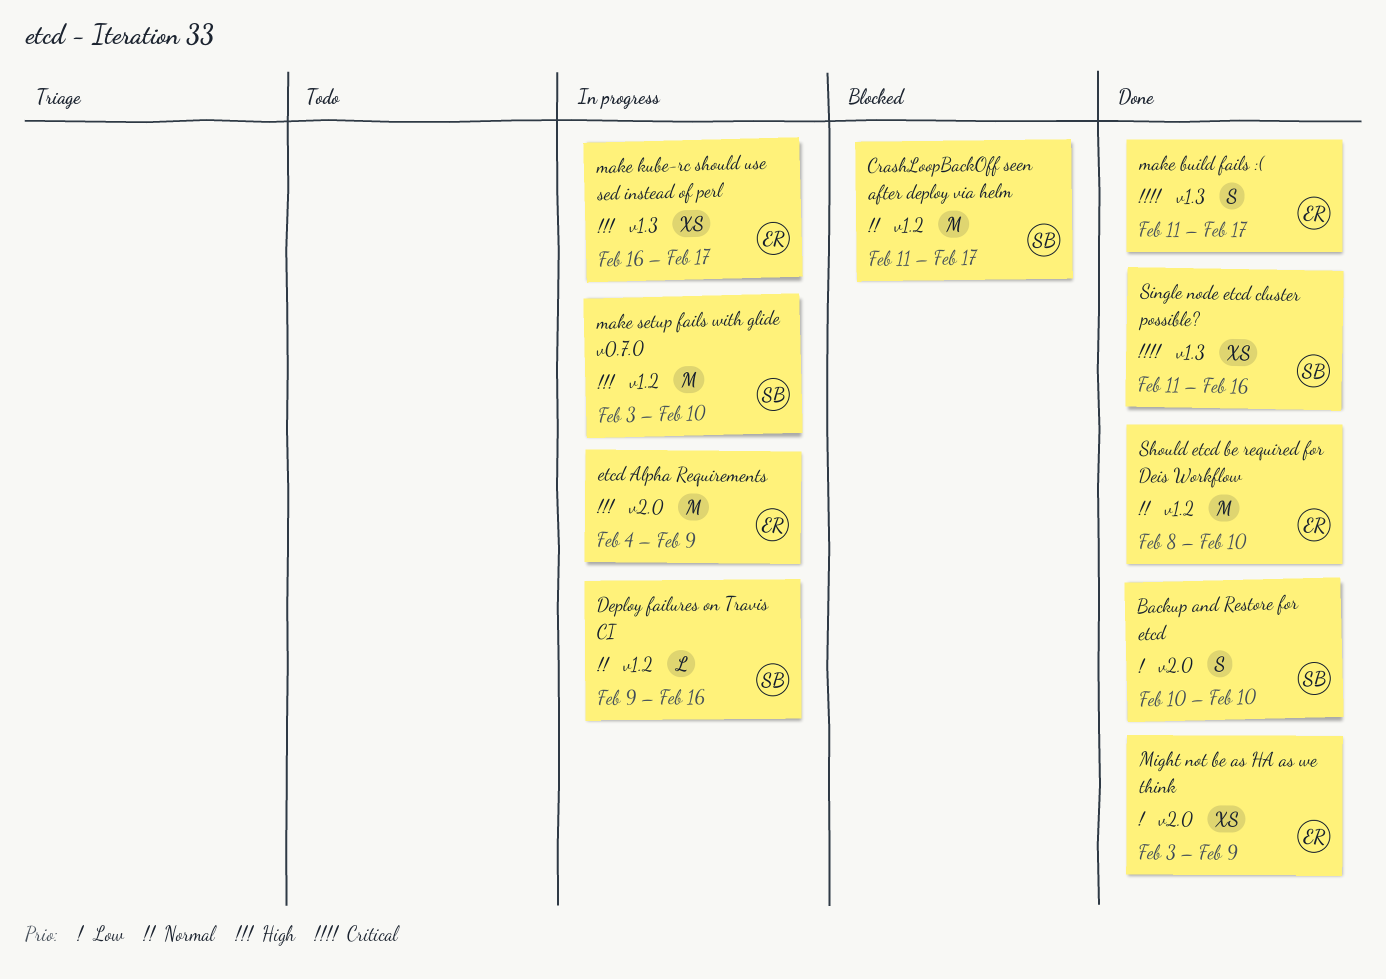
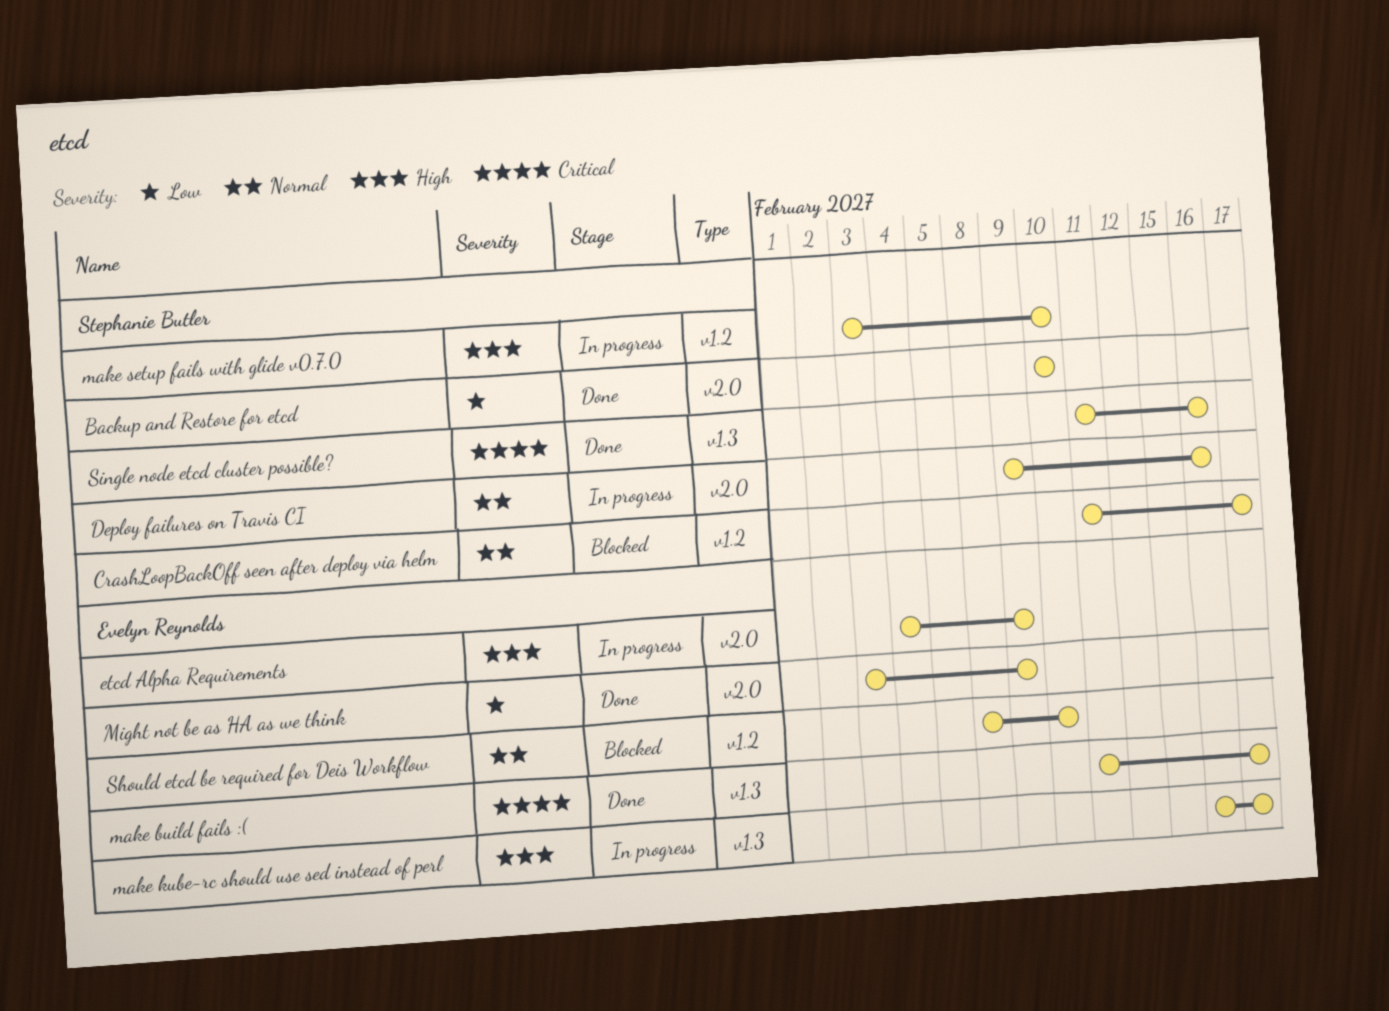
Deploy failures on Travis CI, label: v1.2 -> v2.0
Should etcd be required for Deis Workflow, status: Done -> Blocked

